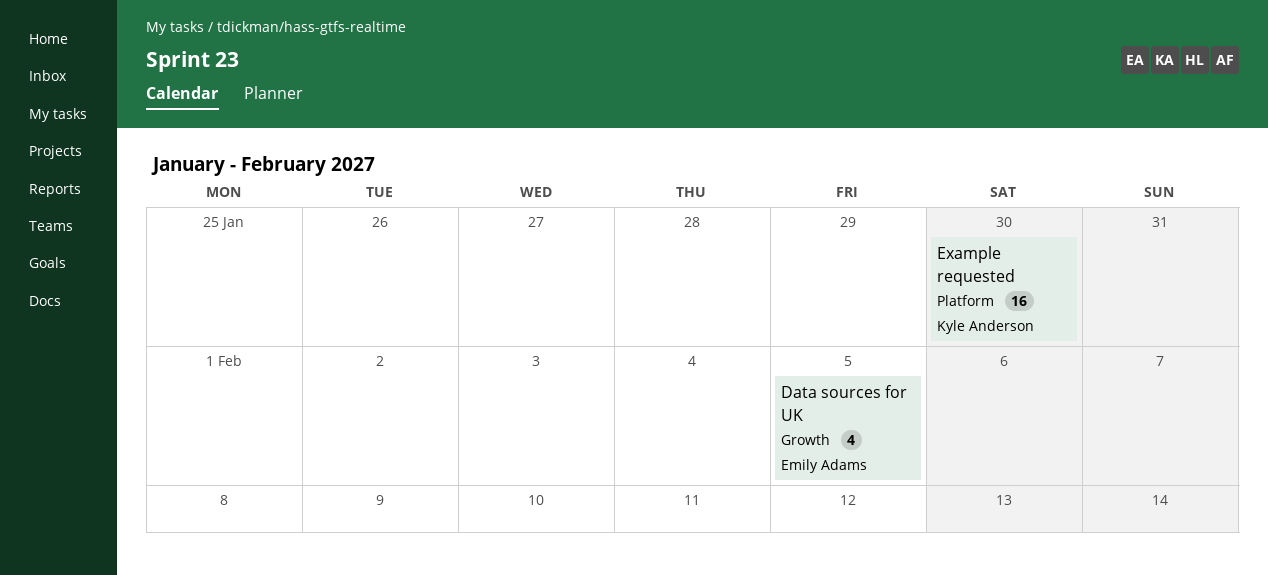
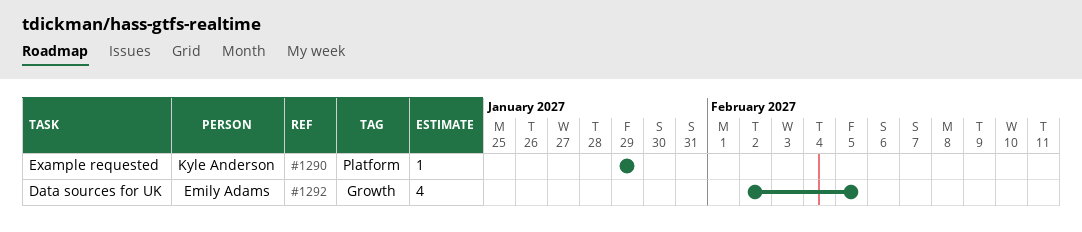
Example requested, estimate: 16 -> 1
Example requested, due: Jan 30 -> Jan 29

